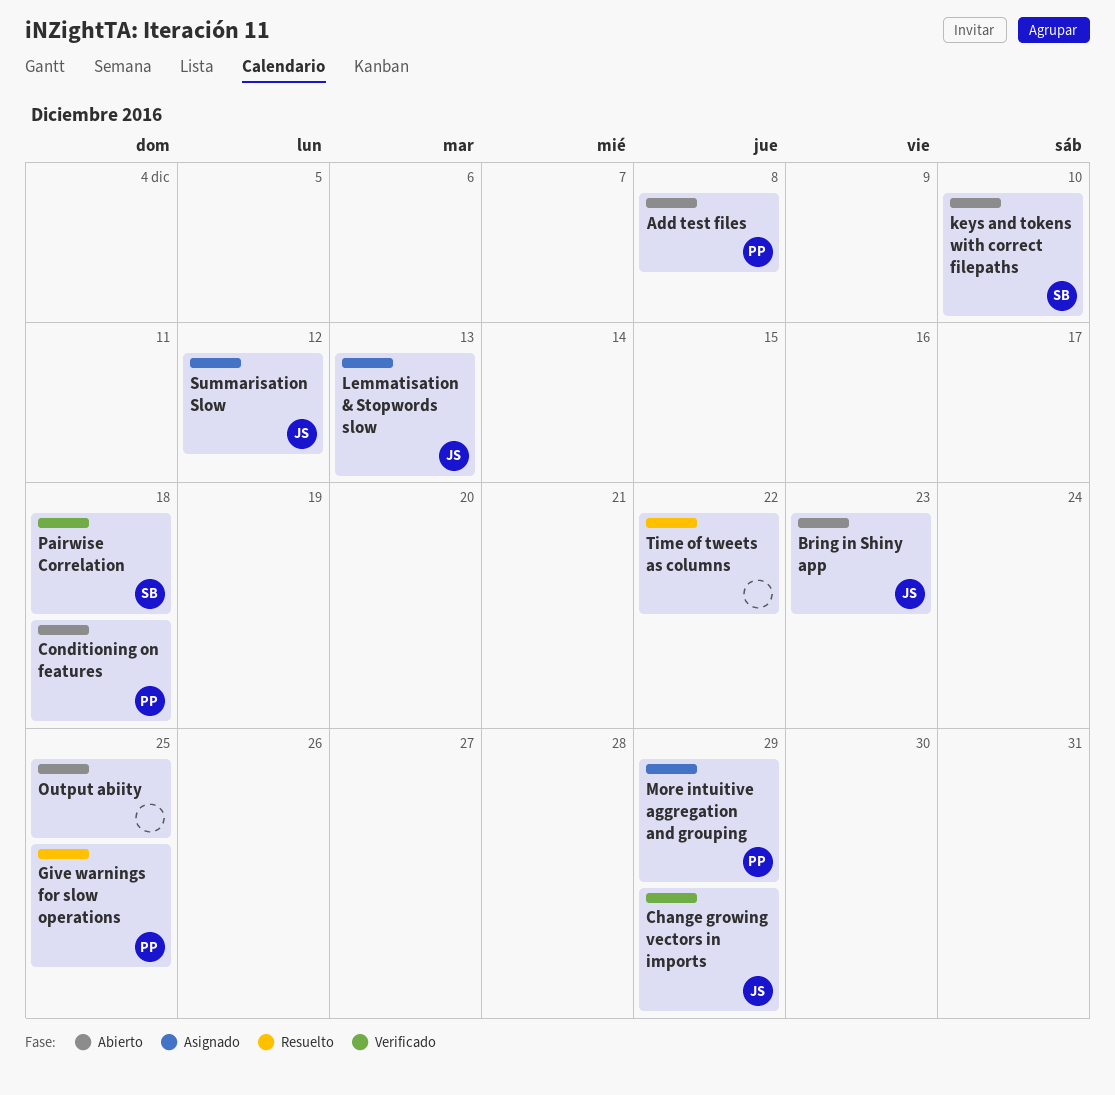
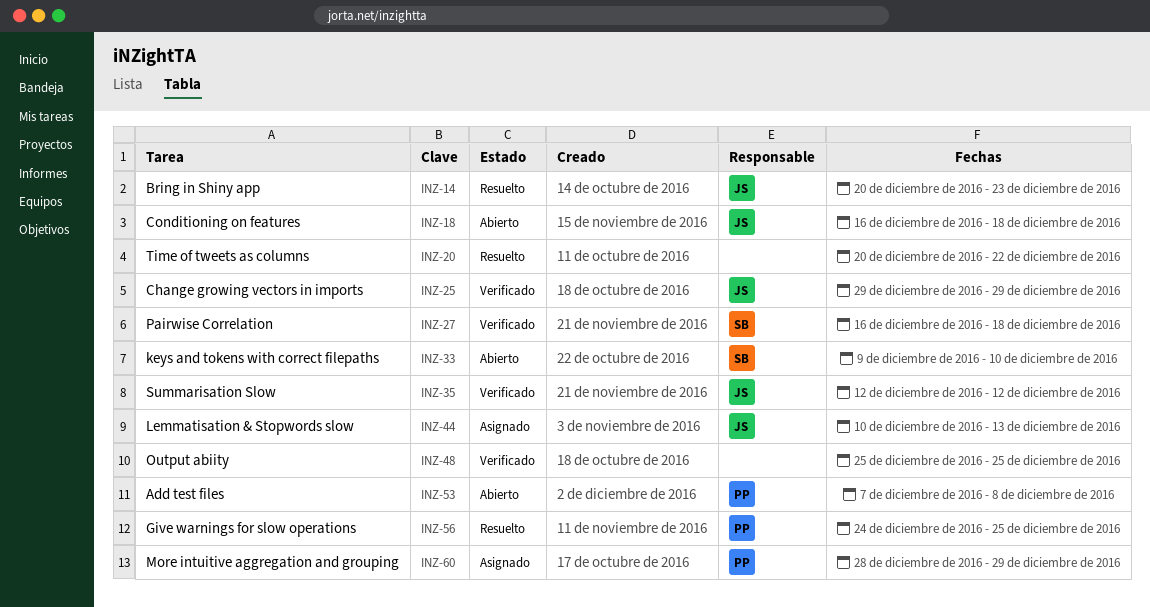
Bring in Shiny app, status: Abierto -> Resuelto
Conditioning on features, owner: PP -> JS
Output abiity, status: Abierto -> Verificado
Summarisation Slow, status: Asignado -> Verificado

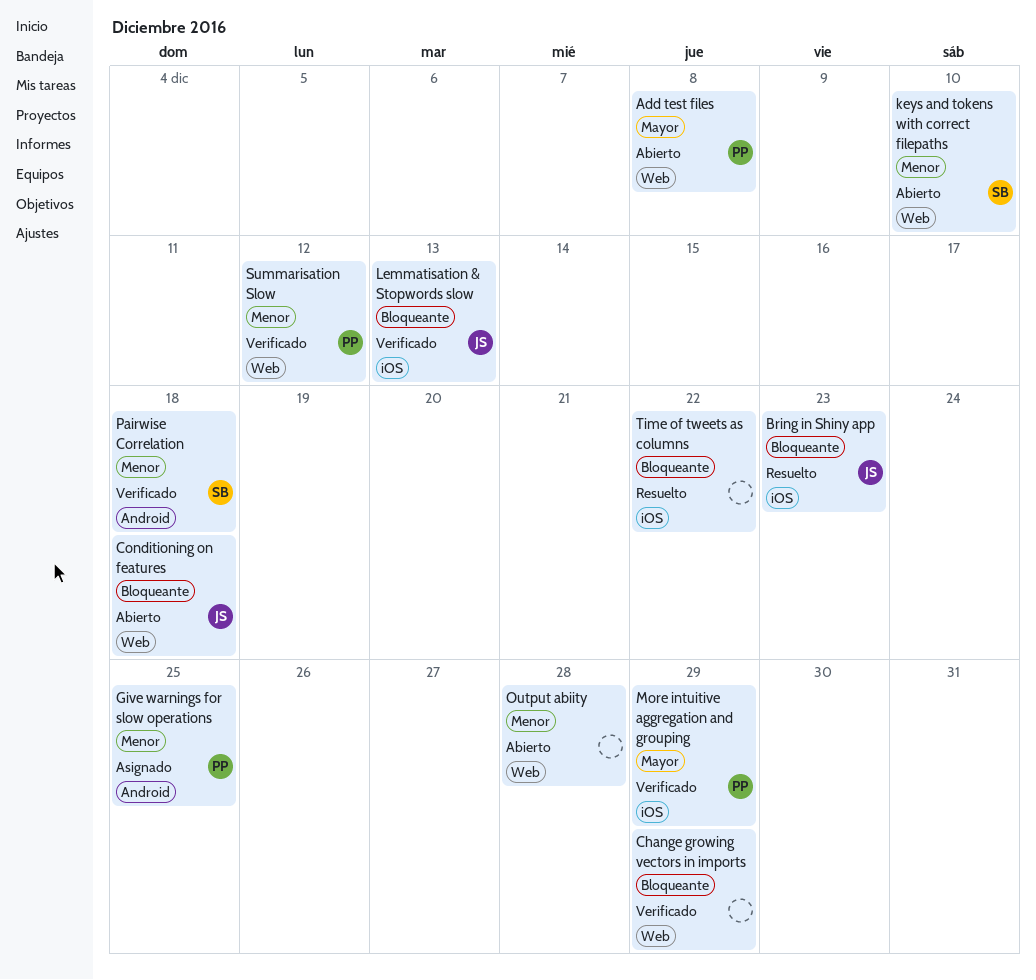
Change growing vectors in imports, owner: JS -> none
Give warnings for slow operations, status: Resuelto -> Asignado
Lemmatisation & Stopwords slow, status: Asignado -> Verificado
More intuitive aggregation and grouping, status: Asignado -> Verificado
Output abiity, status: Verificado -> Abierto
Output abiity, due: Dec 25 -> Dec 28
Summarisation Slow, owner: JS -> PP

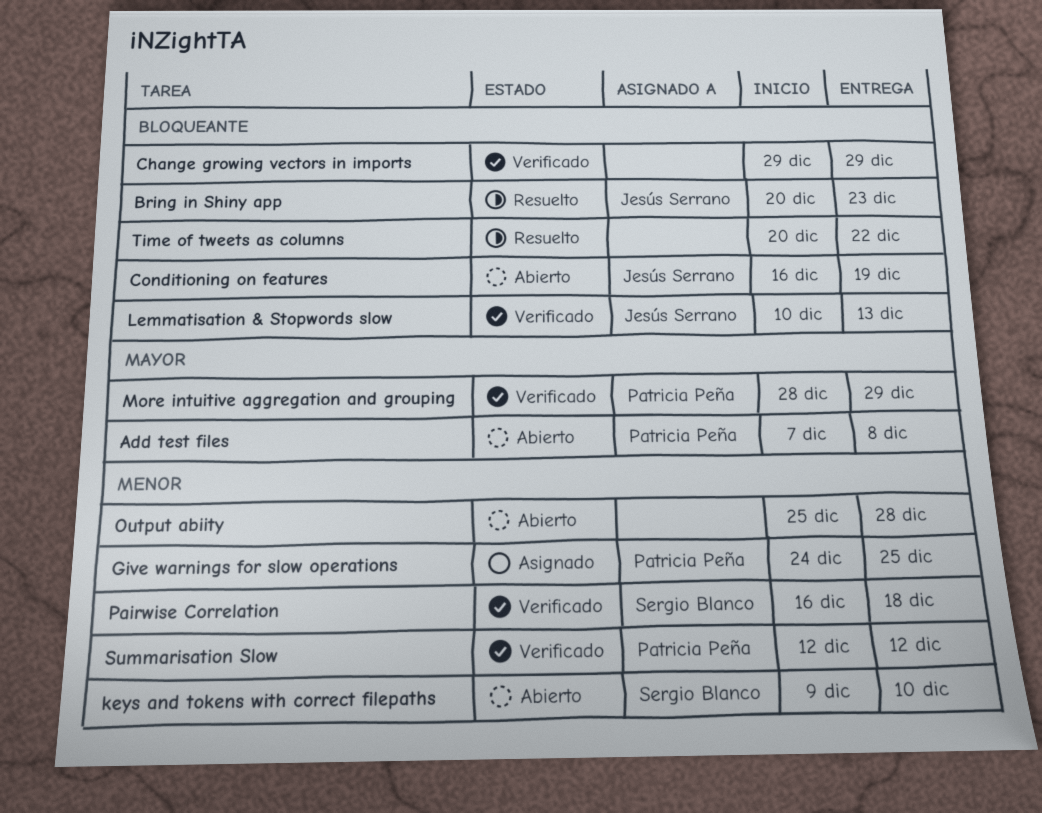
Conditioning on features, due: Dec 18 -> Dec 19

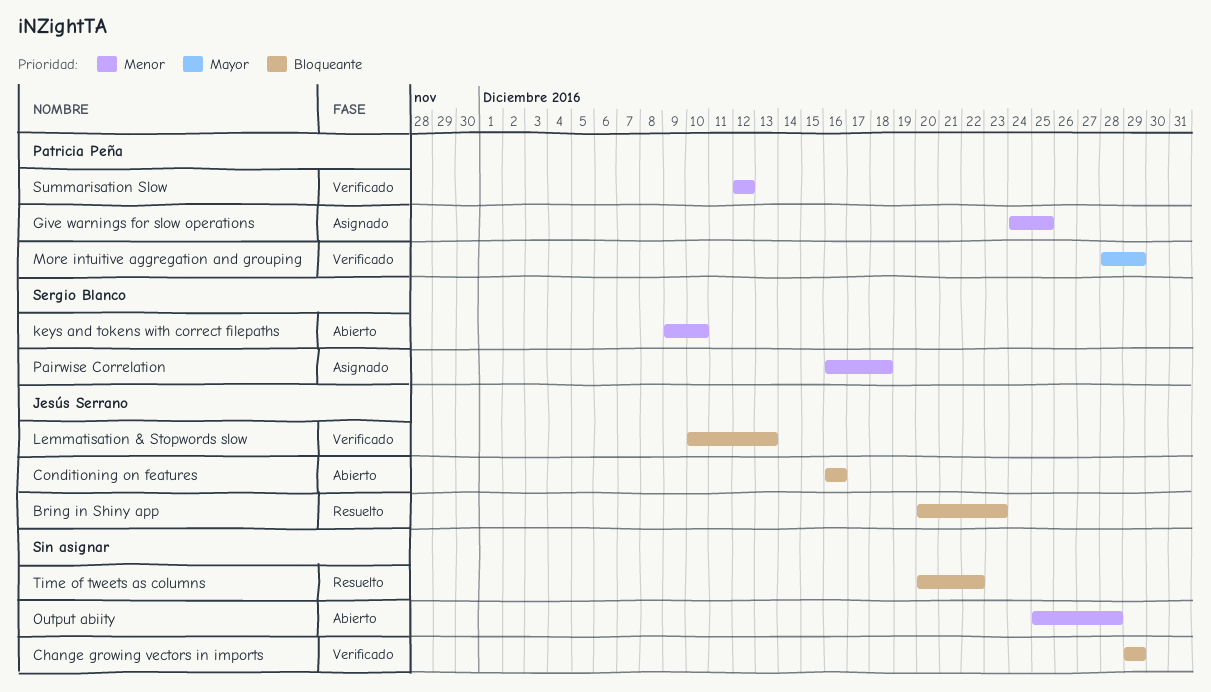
Add test files: present -> none
Conditioning on features, due: Dec 19 -> Dec 16
Pairwise Correlation, status: Verificado -> Asignado

